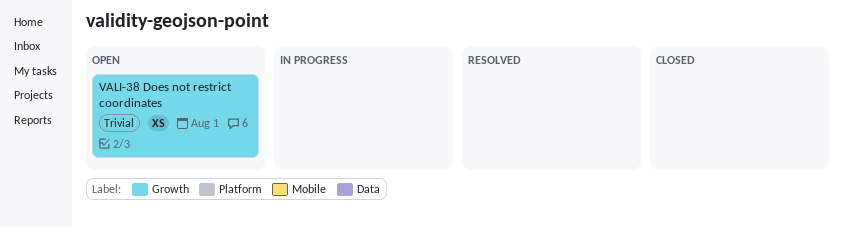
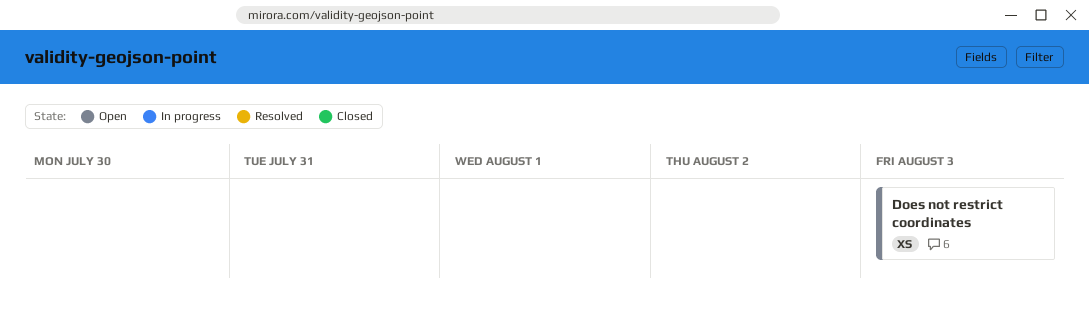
Does not restrict coordinates, due: Aug 1 -> Aug 3

